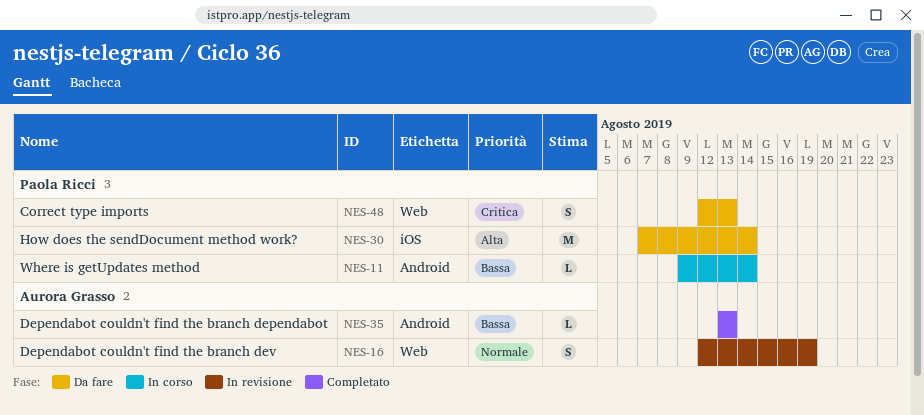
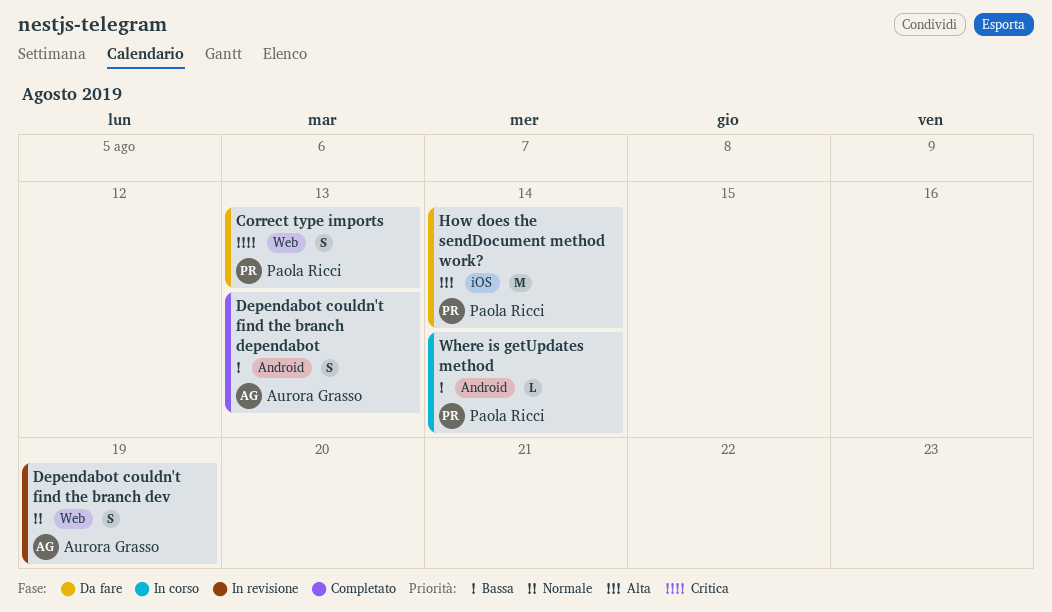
Dependabot couldn't find the branch dependabot, estimate: L -> S

